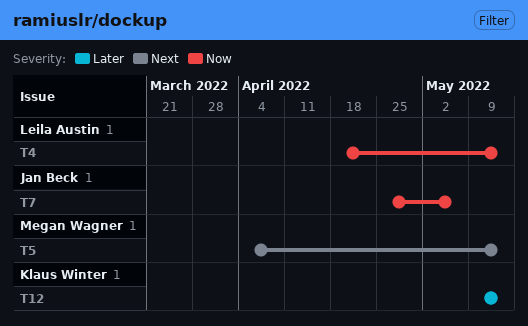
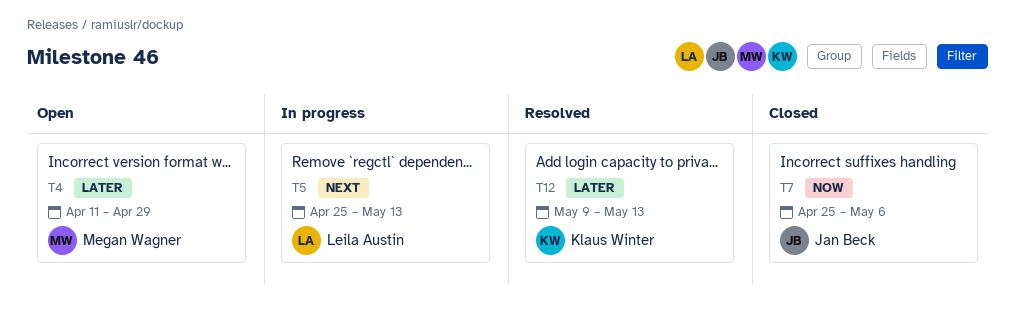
T4, owner: Leila Austin -> Megan Wagner
T4, priority: Now -> Later
T4, start: Apr 18 -> Apr 11
T4, due: May 13 -> Apr 29
T5, owner: Megan Wagner -> Leila Austin
T5, start: Apr 4 -> Apr 25

